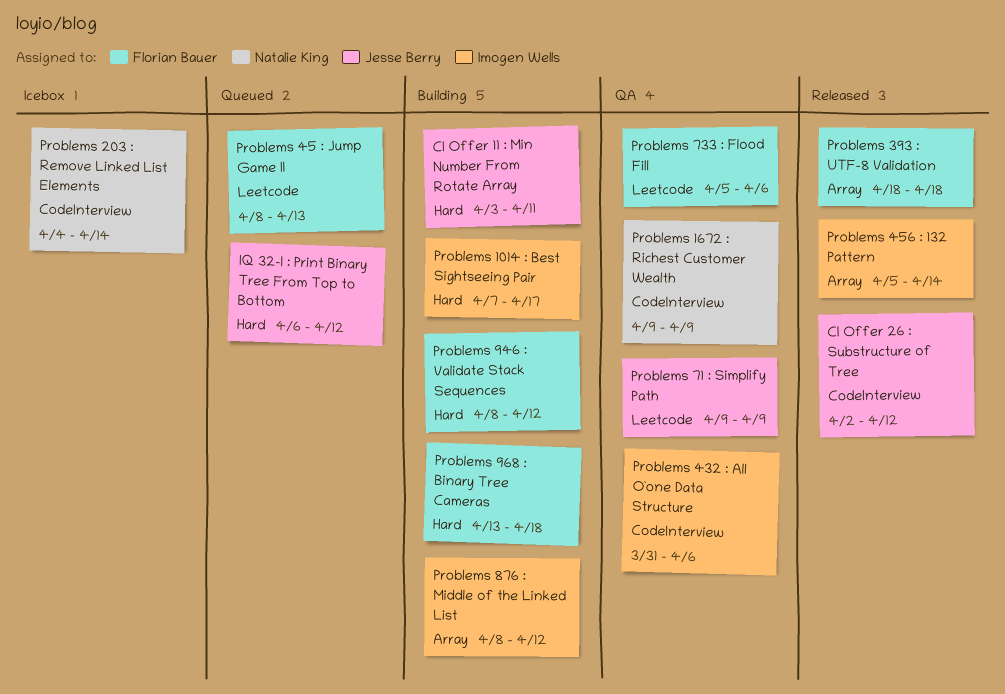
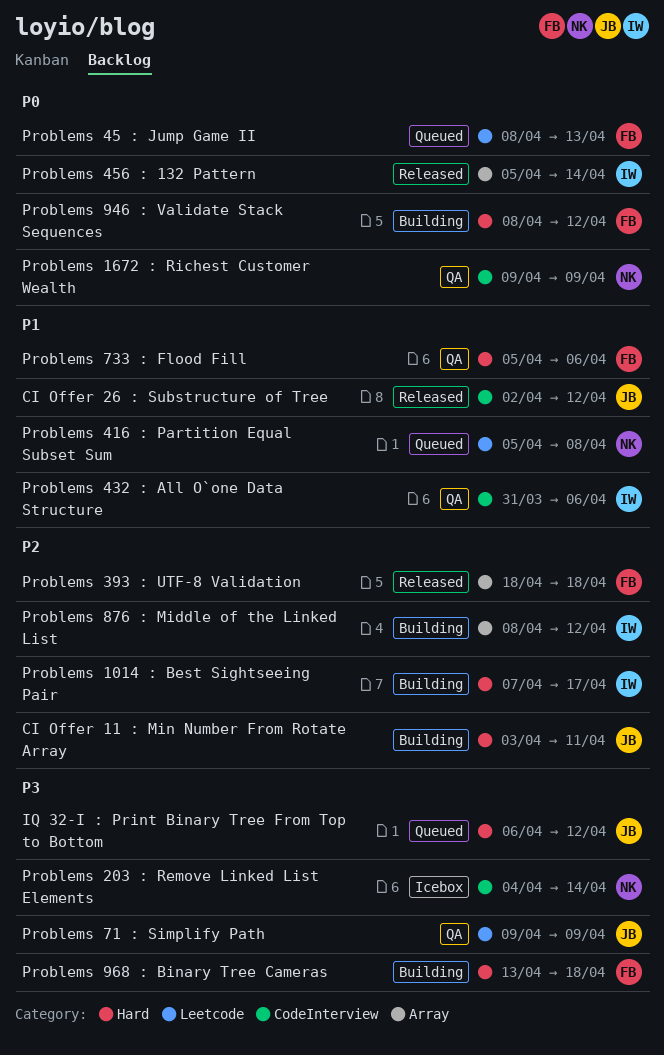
Problems 416 : Partition Equal Subset Sum: none -> present
Problems 733 : Flood Fill, label: Leetcode -> Hard

